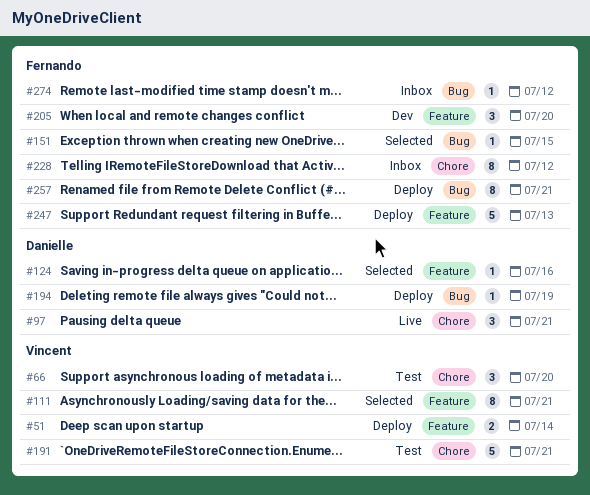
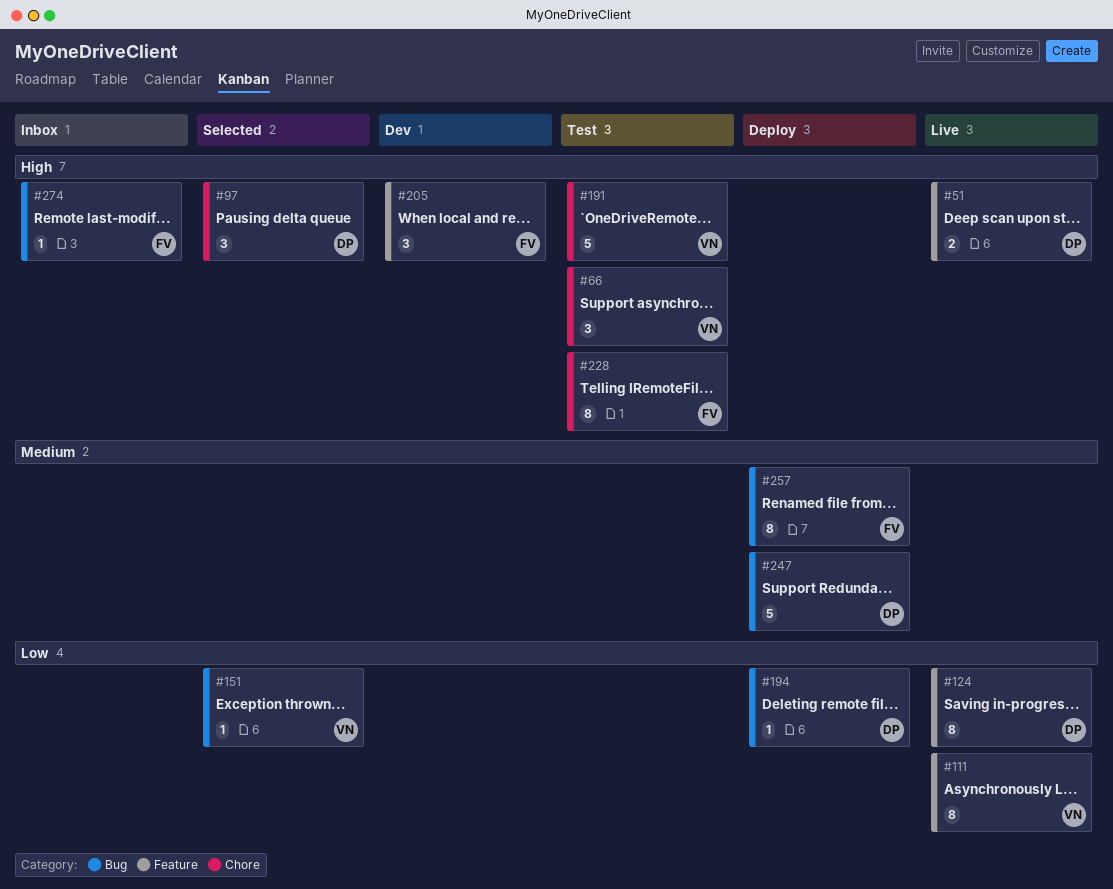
#51, status: Deploy -> Live
#51, owner: Vincent -> Danielle
#97, status: Live -> Selected
#111, status: Selected -> Live
#124, status: Selected -> Live
#124, estimate: 1 -> 8
#151, owner: Fernando -> Vincent
#228, status: Inbox -> Test
#247, owner: Fernando -> Danielle
#247, label: Feature -> Bug

